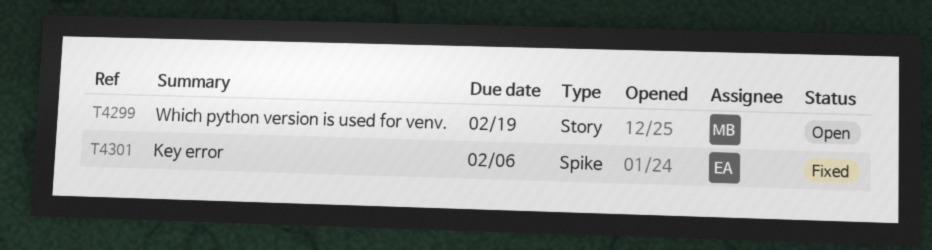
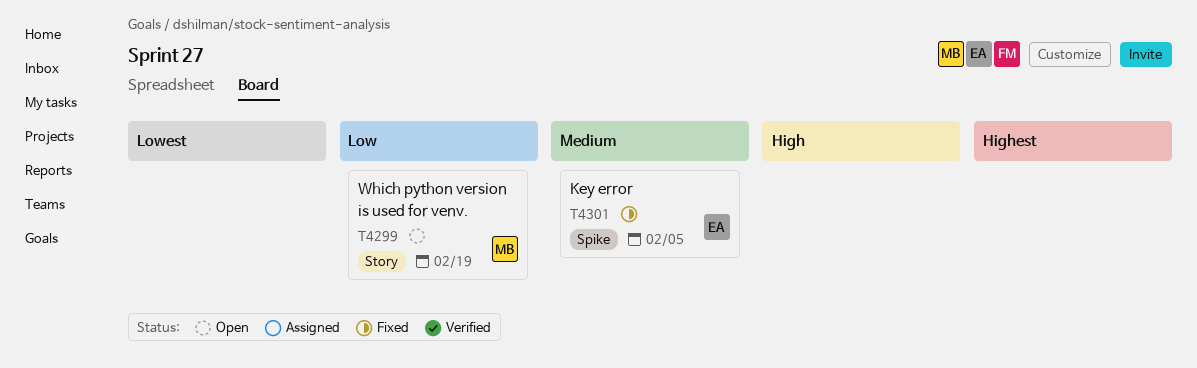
T4301, due: Feb 6 -> Feb 5

